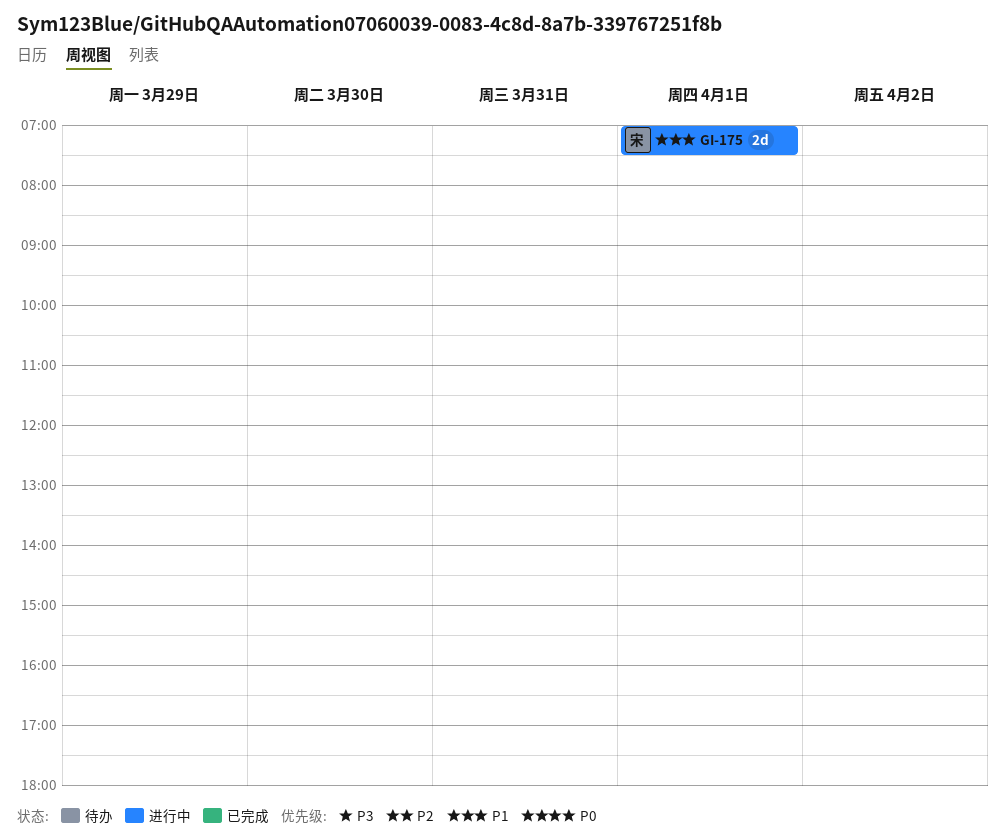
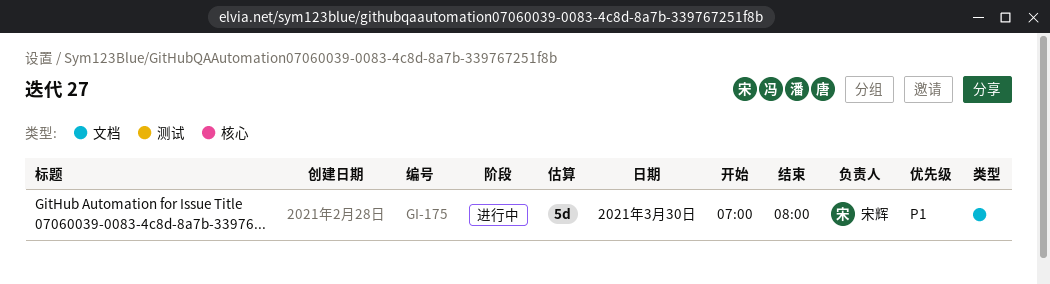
GI-175, estimate: 2d -> 5d
GI-175, day: Apr 1 -> Mar 30
GI-175, ends: 07:30 -> 08:00

